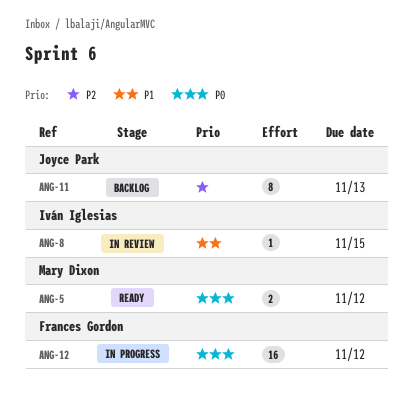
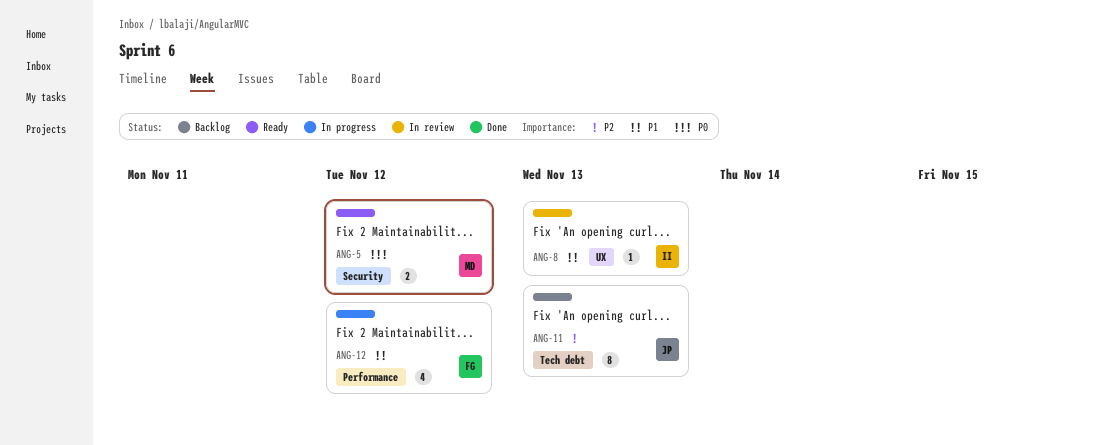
ANG-8, due: Nov 15 -> Nov 13
ANG-12, priority: P0 -> P1
ANG-12, estimate: 16 -> 4

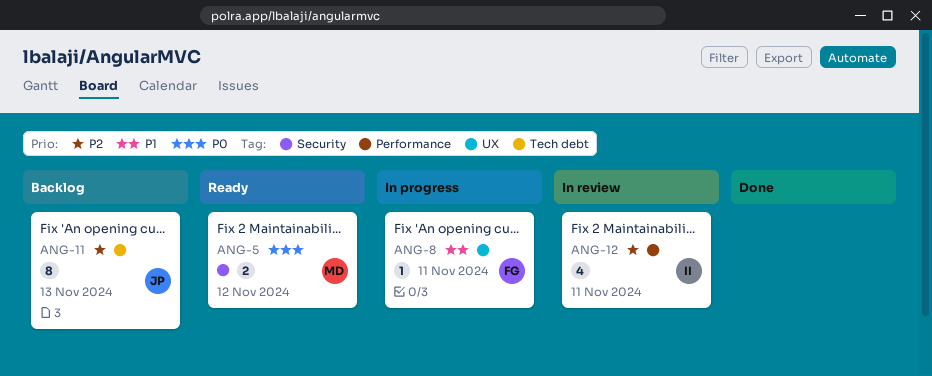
ANG-8, status: In review -> In progress
ANG-8, owner: II -> FG
ANG-8, due: Nov 13 -> Nov 11
ANG-12, status: In progress -> In review
ANG-12, owner: FG -> II
ANG-12, priority: P1 -> P2
ANG-12, due: Nov 12 -> Nov 11

